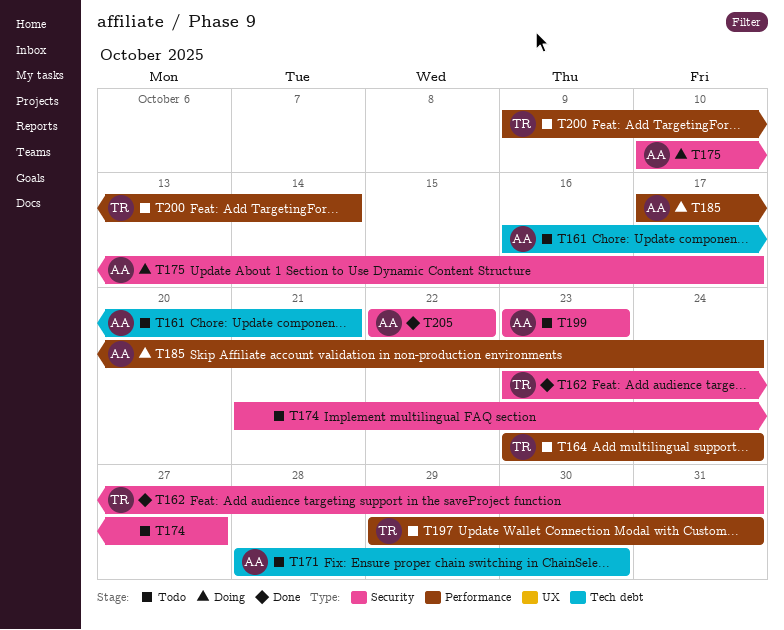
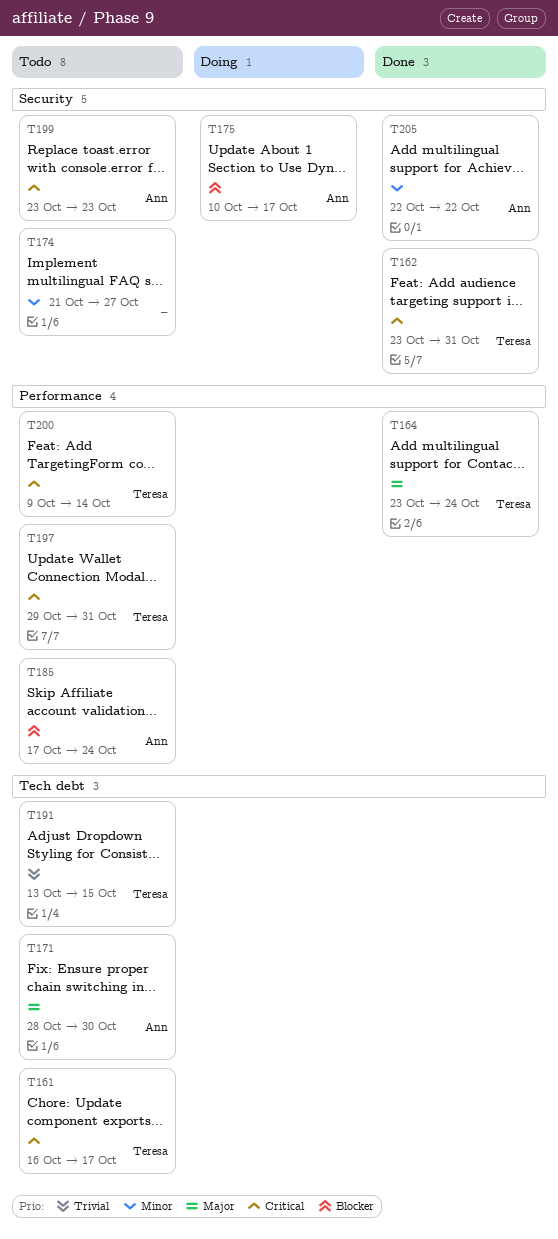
T161, owner: Ann -> Teresa
T161, due: Oct 21 -> Oct 17
T164, status: Todo -> Done
T185, status: Doing -> Todo
T191: none -> present

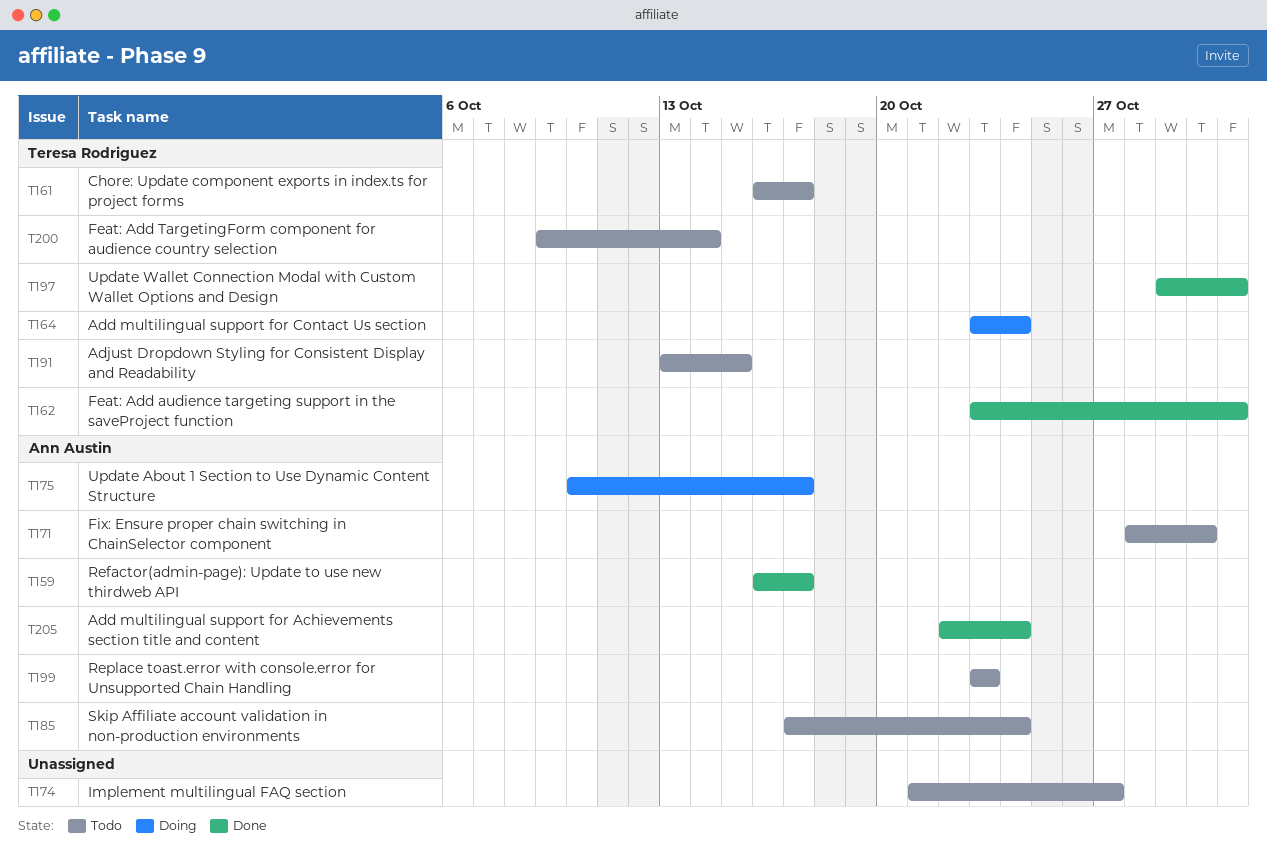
T159: none -> present
T164, status: Done -> Doing
T197, status: Todo -> Done
T205, due: Oct 22 -> Oct 24

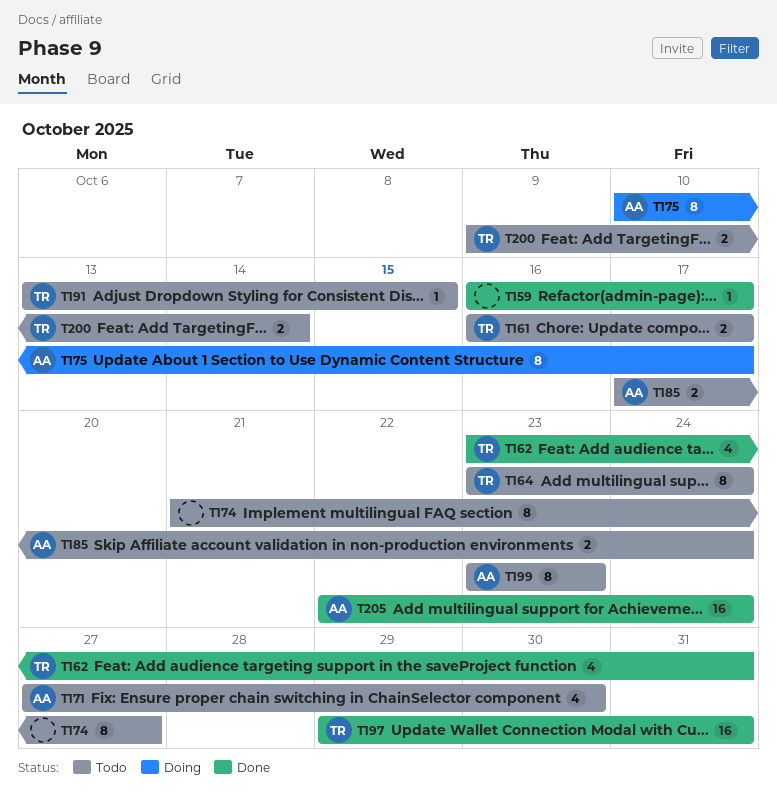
T159, owner: Ann Austin -> none
T164, status: Doing -> Todo
T171, start: Oct 28 -> Oct 27

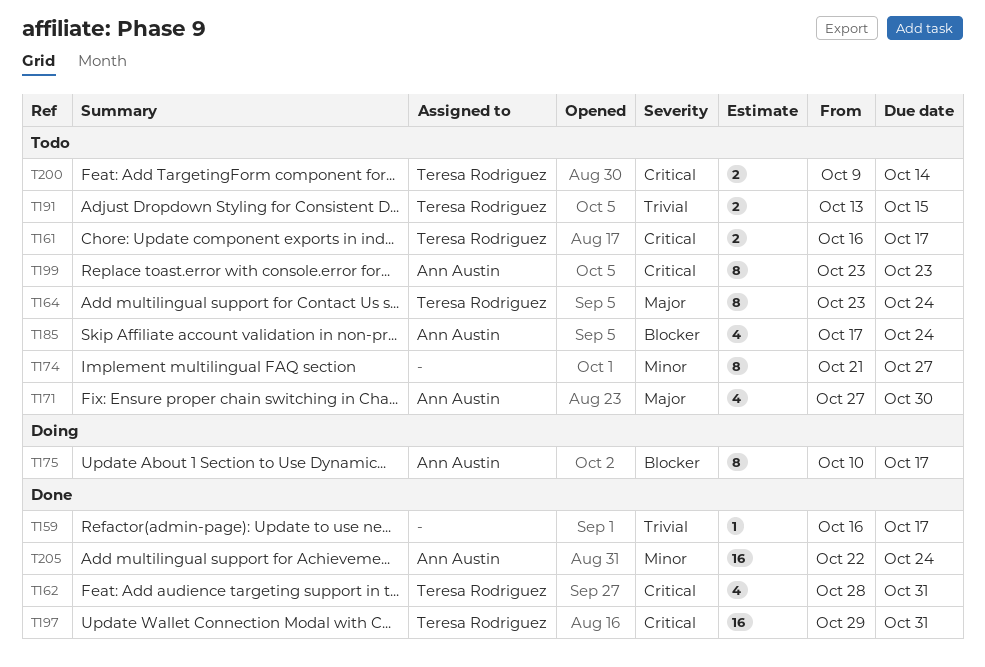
T162, start: Oct 23 -> Oct 28
T185, estimate: 2 -> 4
T191, estimate: 1 -> 2

